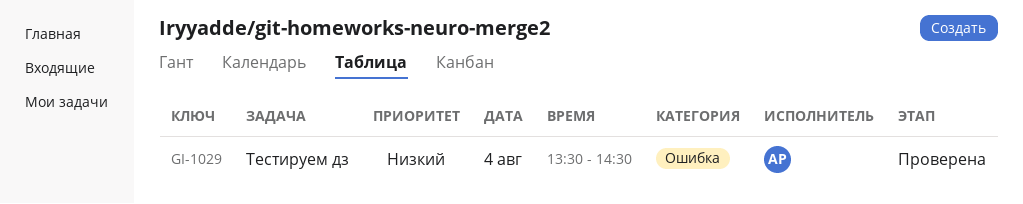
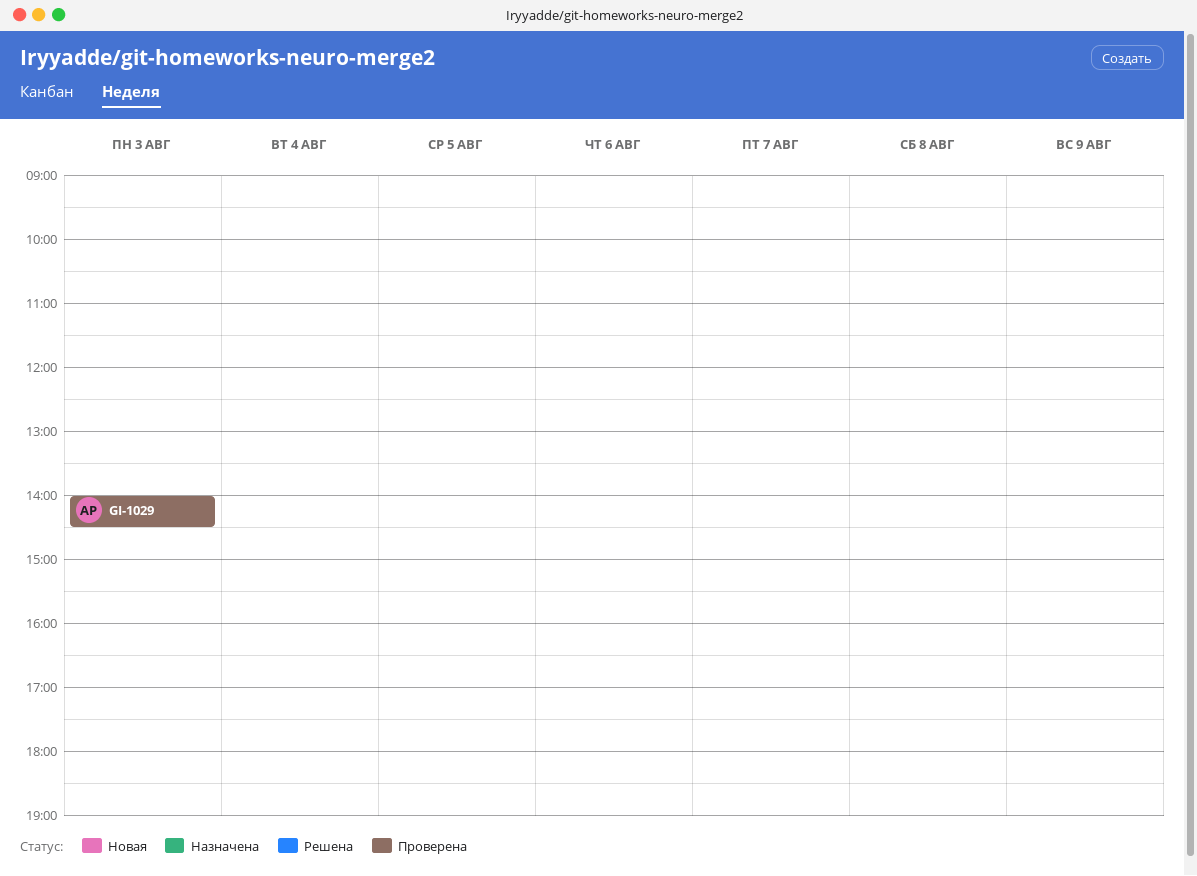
GI-1029, day: Aug 4 -> Aug 3
GI-1029, begins: 13:30 -> 14:00

